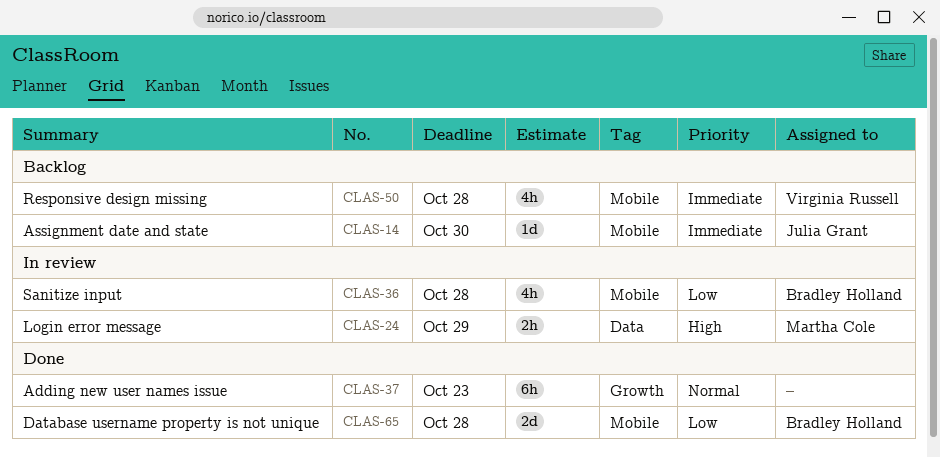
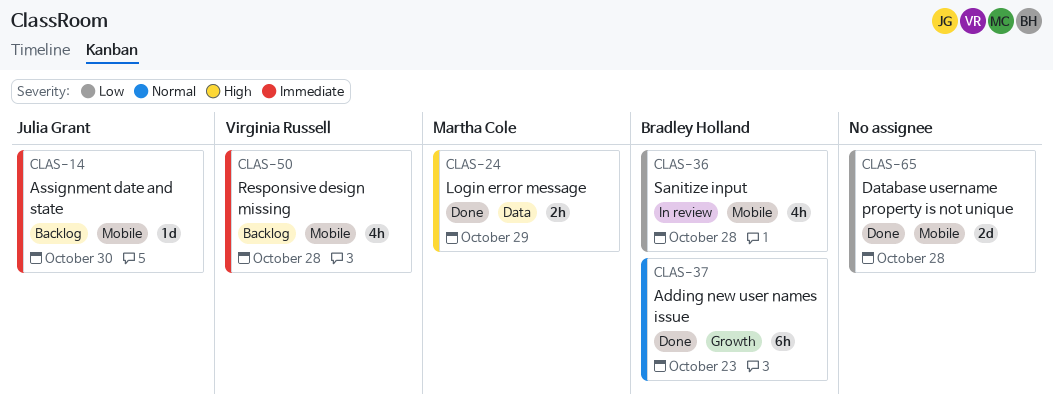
CLAS-24, status: In review -> Done
CLAS-37, owner: none -> Bradley Holland
CLAS-65, owner: Bradley Holland -> none

